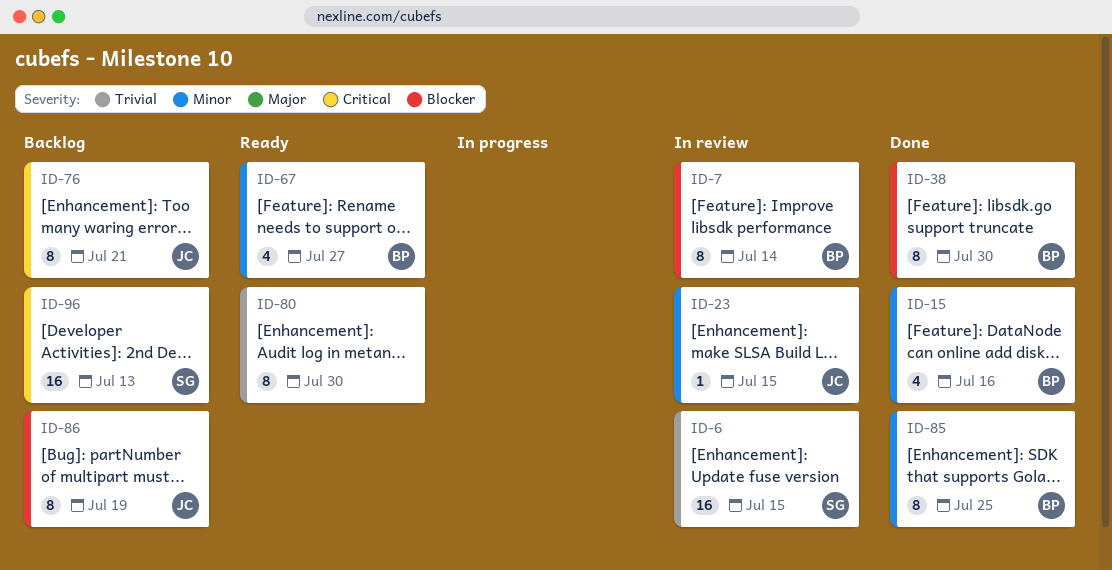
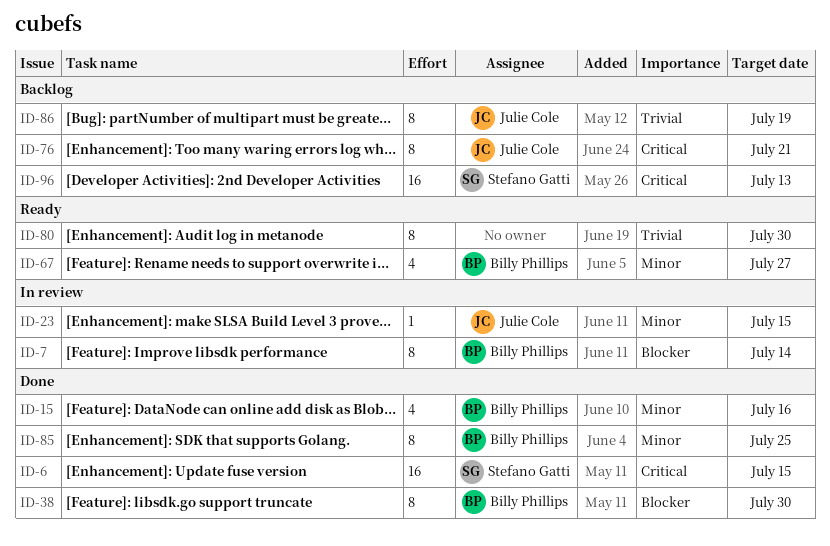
ID-6, status: In review -> Done
ID-6, priority: Trivial -> Critical
ID-86, priority: Blocker -> Trivial

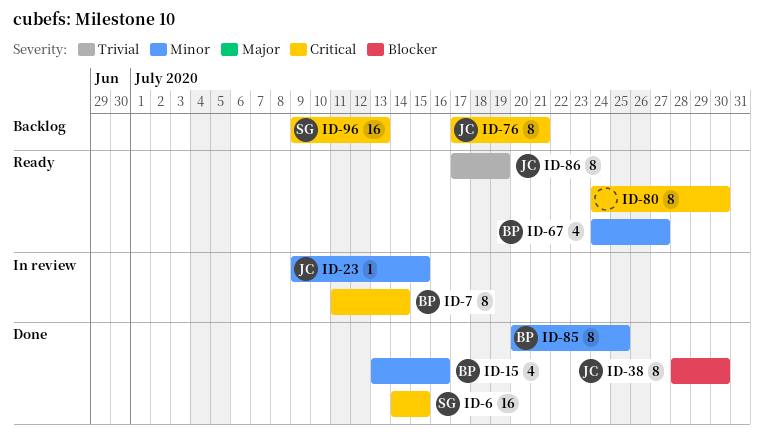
ID-7, priority: Blocker -> Critical
ID-38, owner: Billy Phillips -> Julie Cole
ID-80, priority: Trivial -> Critical
ID-86, status: Backlog -> Ready

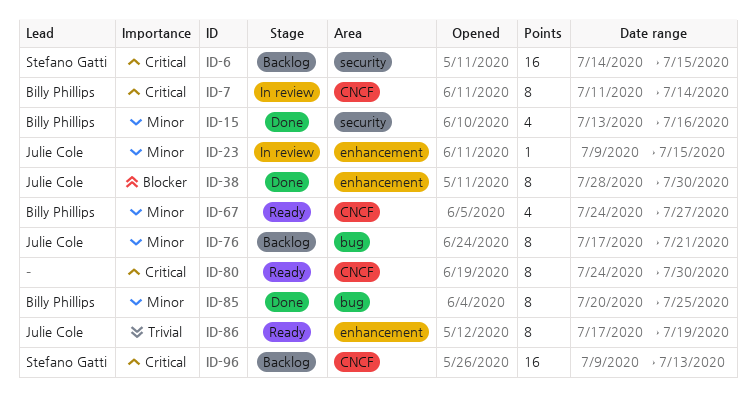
ID-6, status: Done -> Backlog
ID-76, priority: Critical -> Minor

